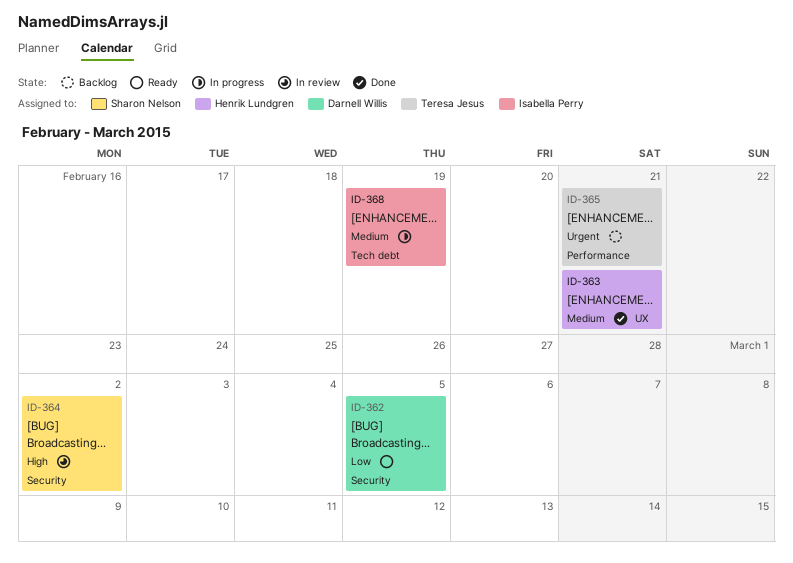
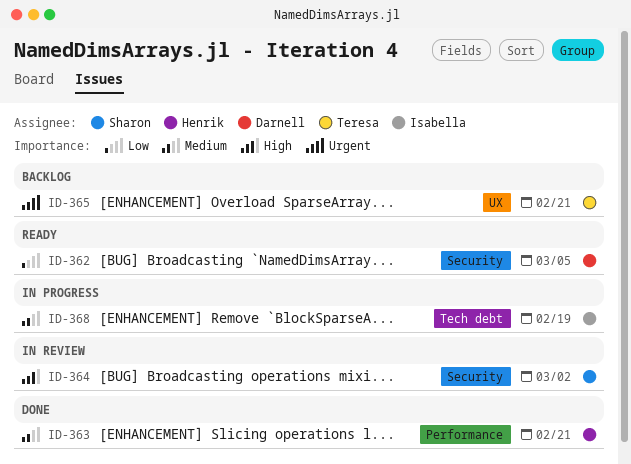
ID-363, label: UX -> Performance
ID-365, label: Performance -> UX

